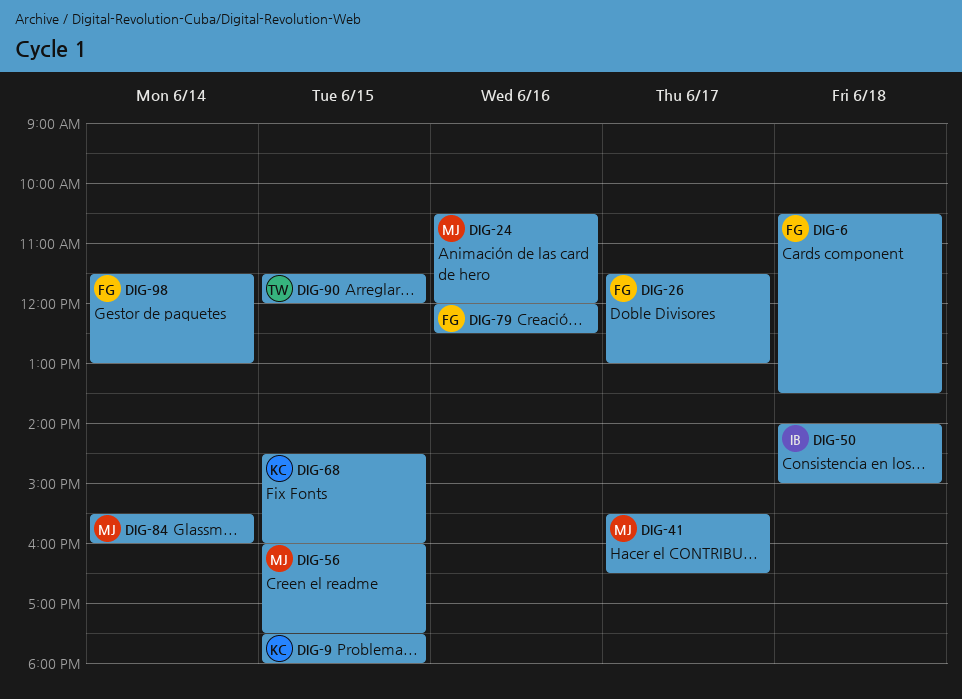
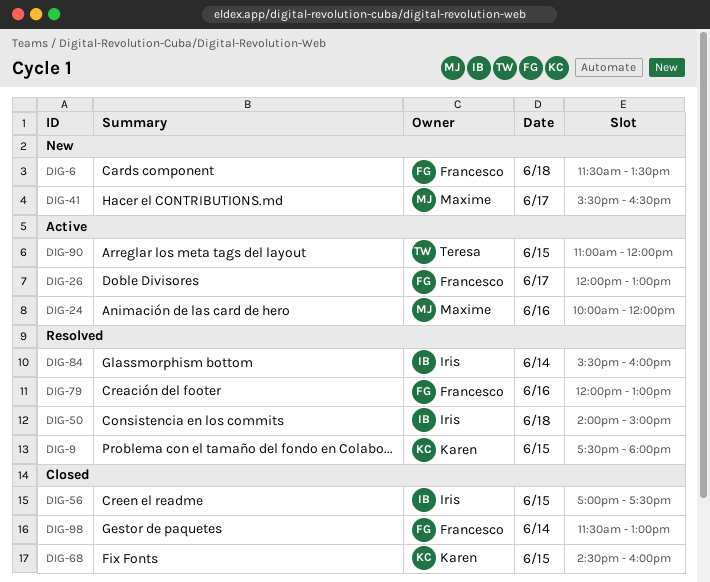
DIG-6, begins: 10:30 -> 11:30
DIG-24, begins: 10:30 -> 10:00
DIG-26, begins: 11:30 -> 12:00
DIG-56, owner: Maxime -> Iris
DIG-56, begins: 16:00 -> 17:00
DIG-79, ends: 12:30 -> 13:00
DIG-84, owner: Maxime -> Iris
DIG-90, begins: 11:30 -> 11:00

